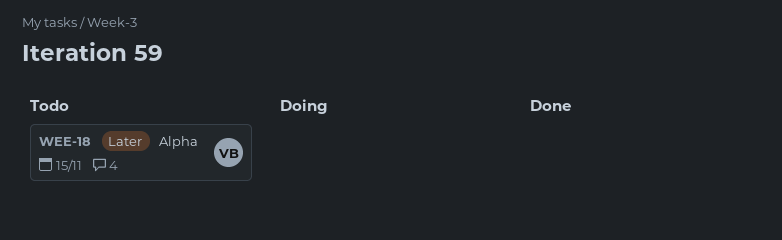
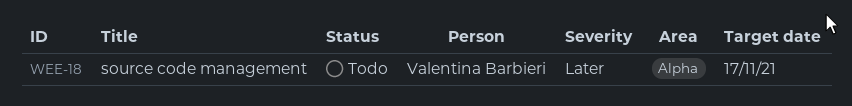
WEE-18, due: Nov 15 -> Nov 17

